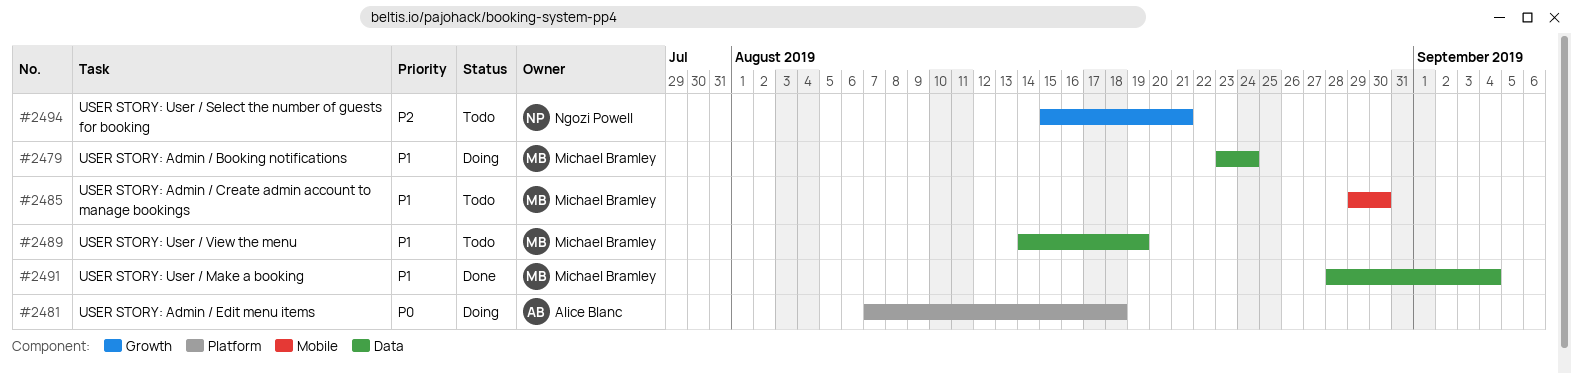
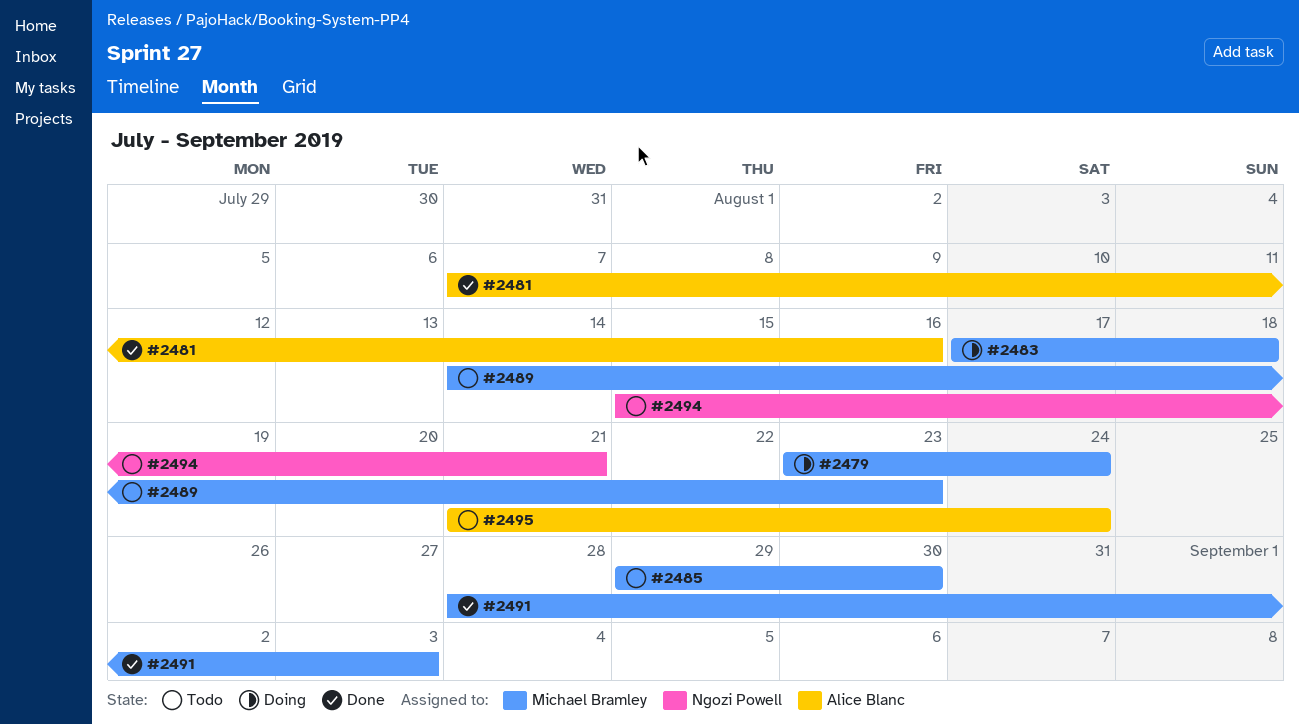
#2481, status: Doing -> Done
#2481, due: Aug 18 -> Aug 16
#2483: none -> present
#2489, due: Aug 19 -> Aug 23
#2491, due: Sep 4 -> Sep 3
#2495: none -> present

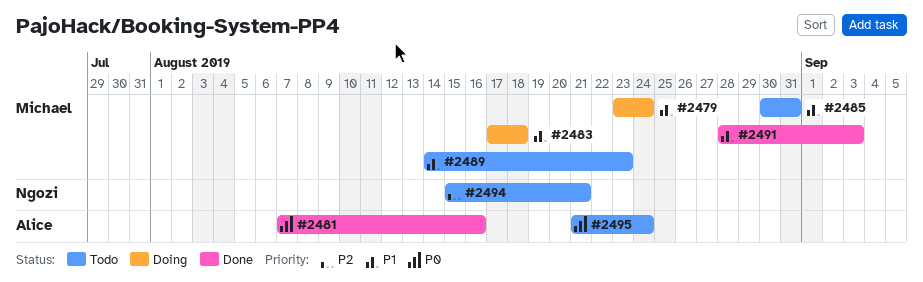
#2485, start: Aug 29 -> Aug 30
#2485, due: Aug 30 -> Aug 31

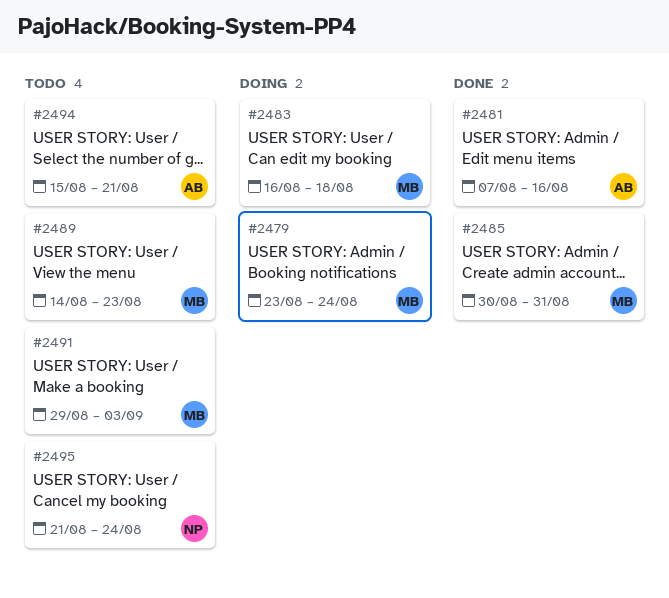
#2483, start: Aug 17 -> Aug 16
#2485, status: Todo -> Done
#2491, status: Done -> Todo
#2491, start: Aug 28 -> Aug 29
#2494, owner: Ngozi -> Alice
#2495, owner: Alice -> Ngozi

